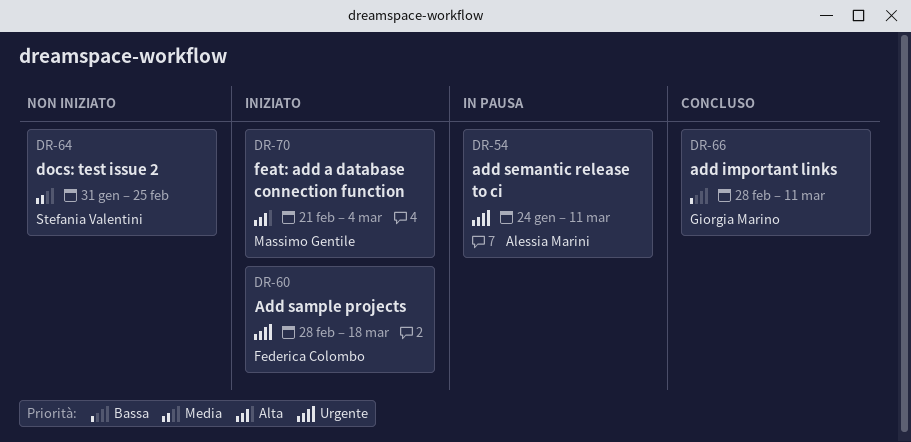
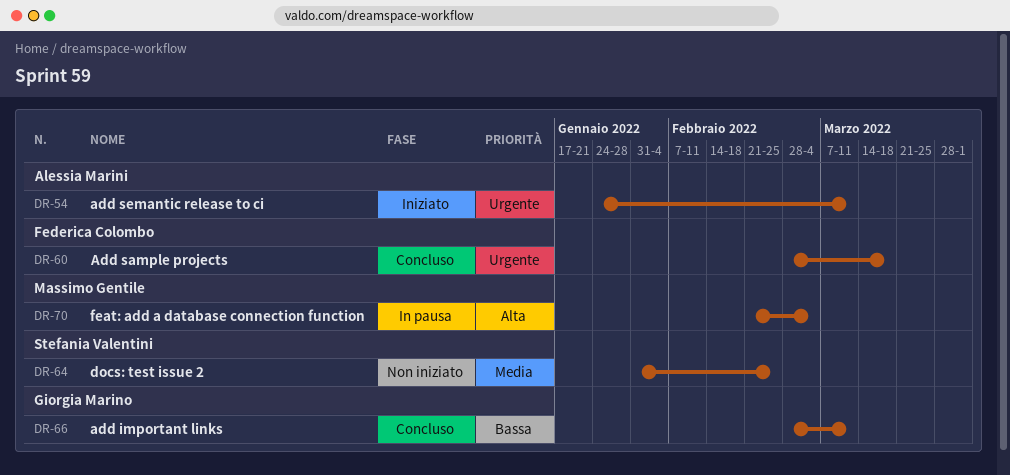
DR-54, status: In pausa -> Iniziato
DR-60, status: Iniziato -> Concluso
DR-70, status: Iniziato -> In pausa

